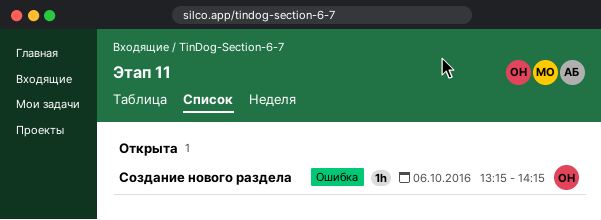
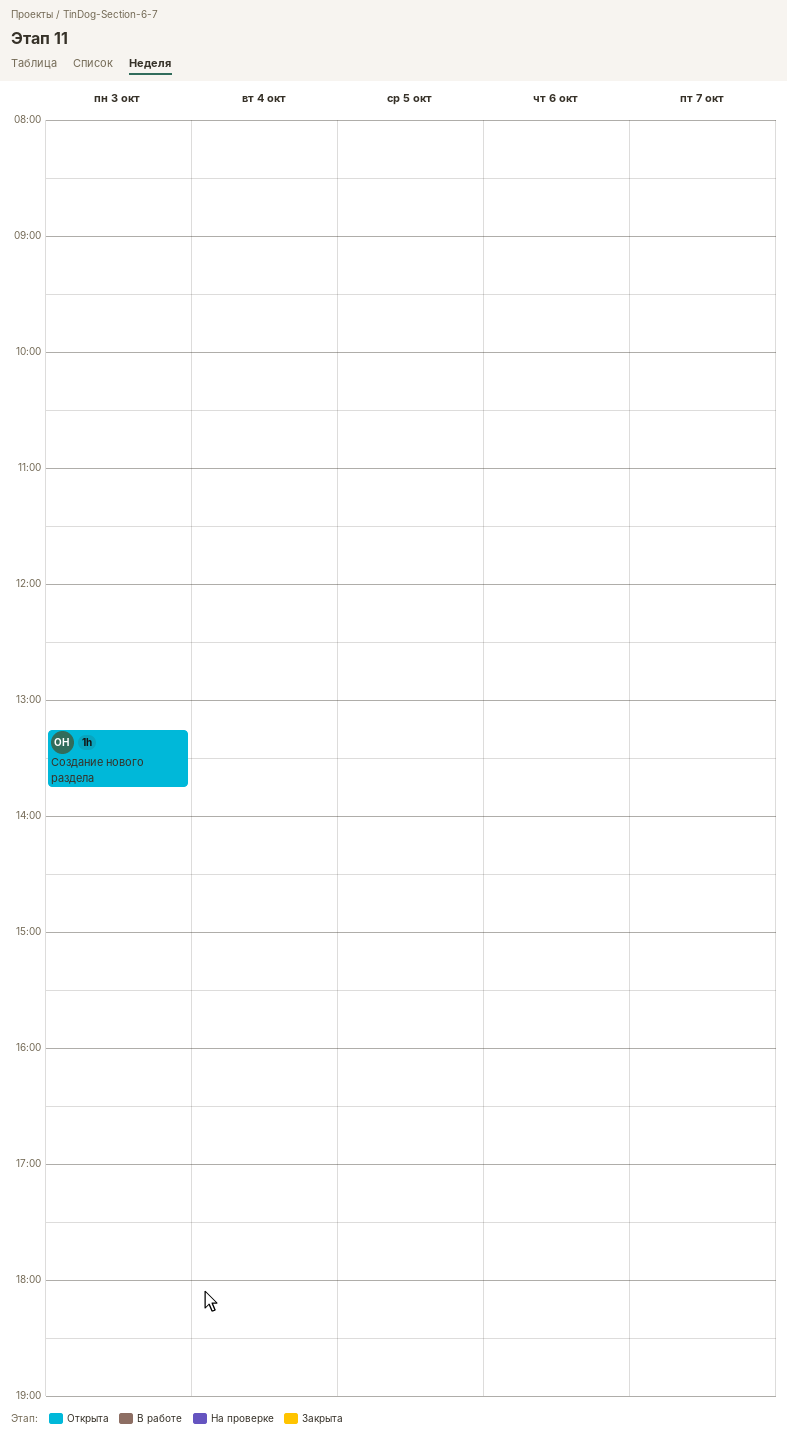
Создание нового раздела, day: Oct 6 -> Oct 3
Создание нового раздела, ends: 14:15 -> 13:45

